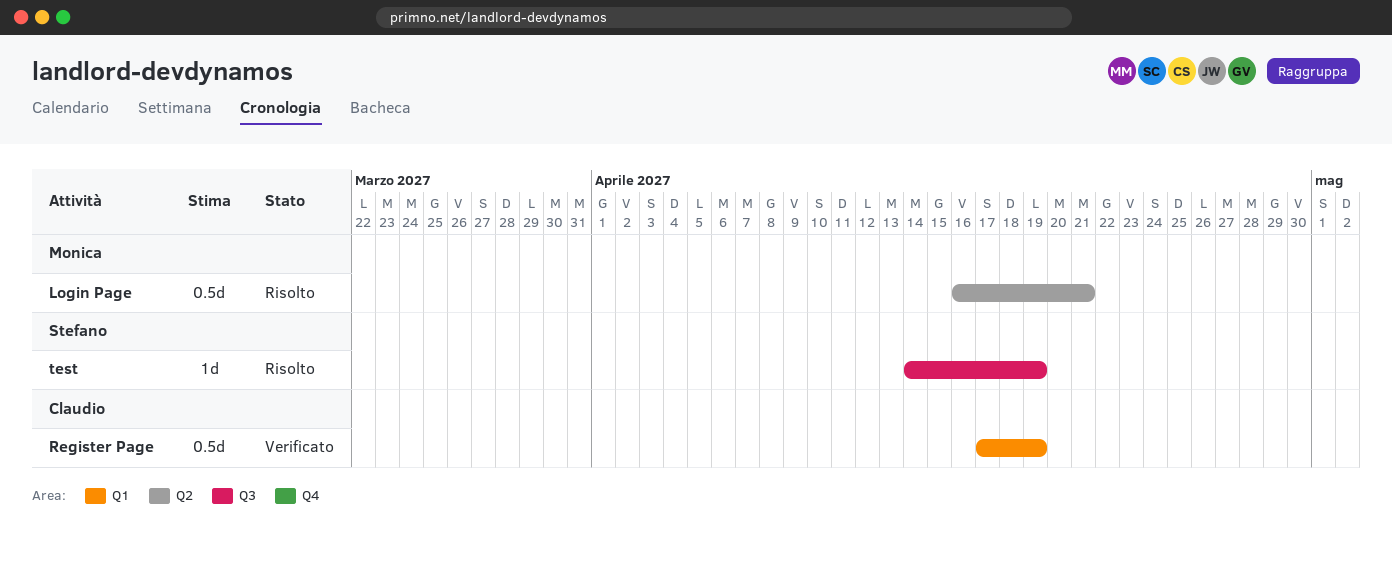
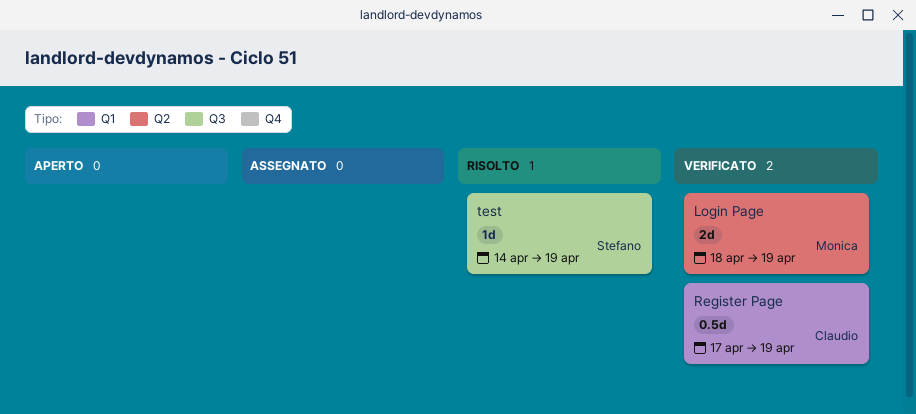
Login Page, status: Risolto -> Verificato
Login Page, estimate: 0.5d -> 2d
Login Page, start: Apr 16 -> Apr 18
Login Page, due: Apr 21 -> Apr 19

